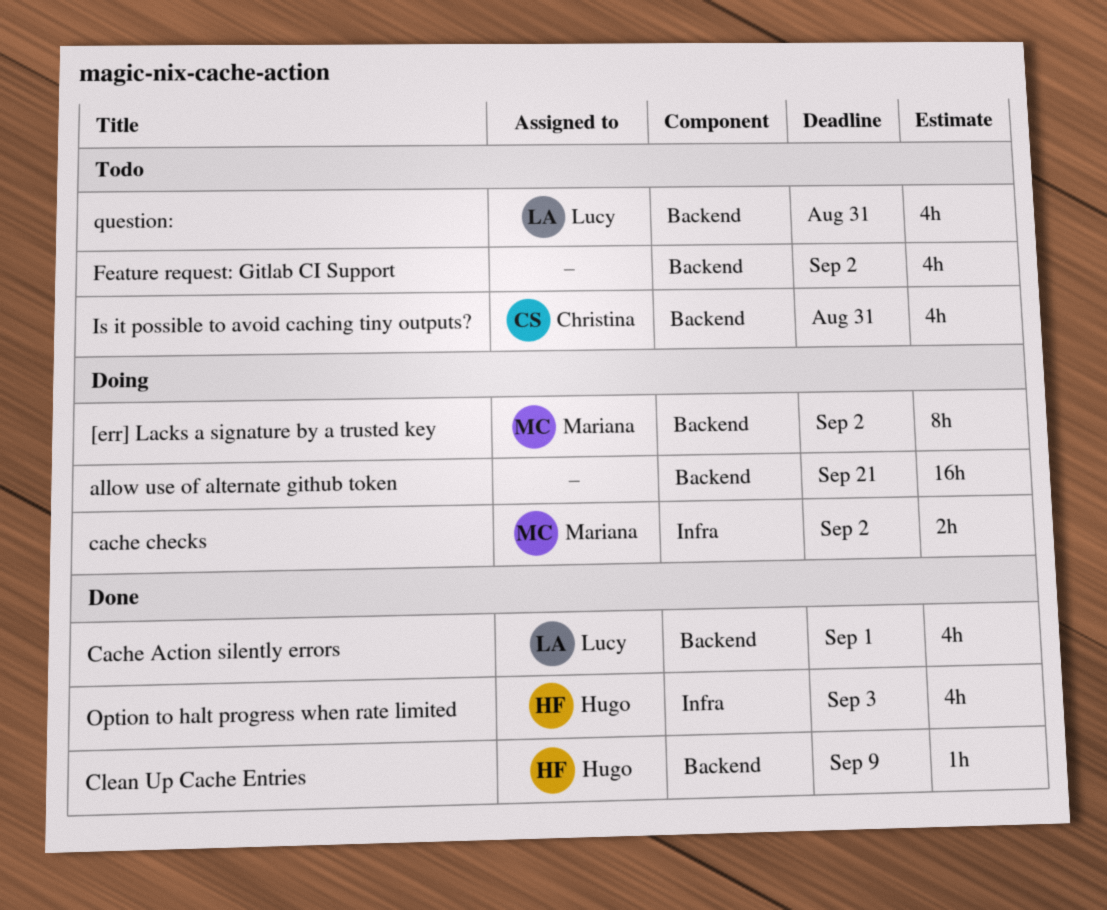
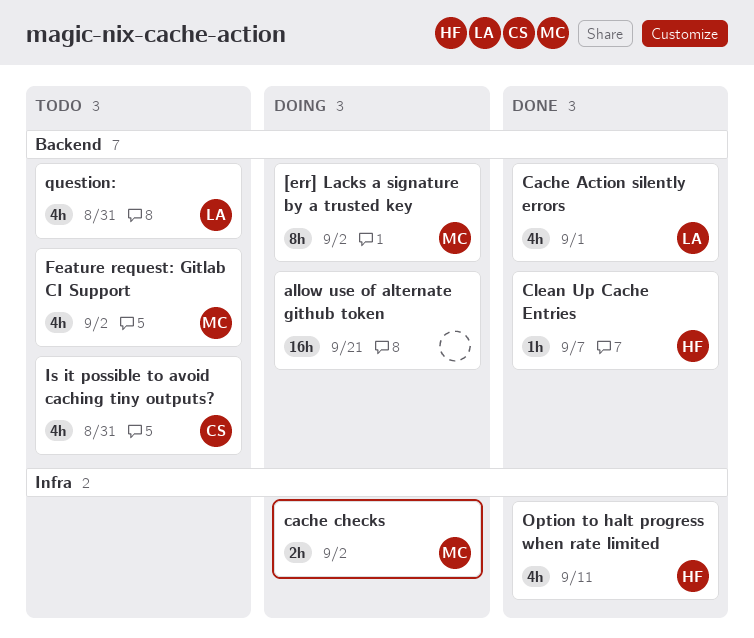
Clean Up Cache Entries, due: Sep 9 -> Sep 7
Feature request: Gitlab CI Support, owner: none -> Mariana
Option to halt progress when rate limited, due: Sep 3 -> Sep 11

